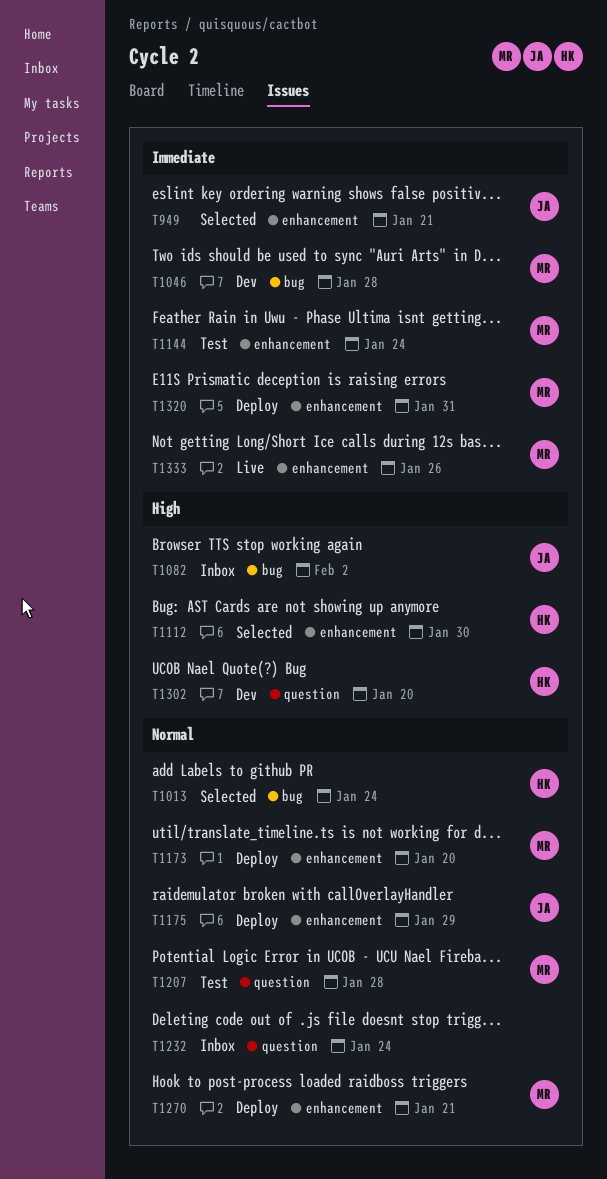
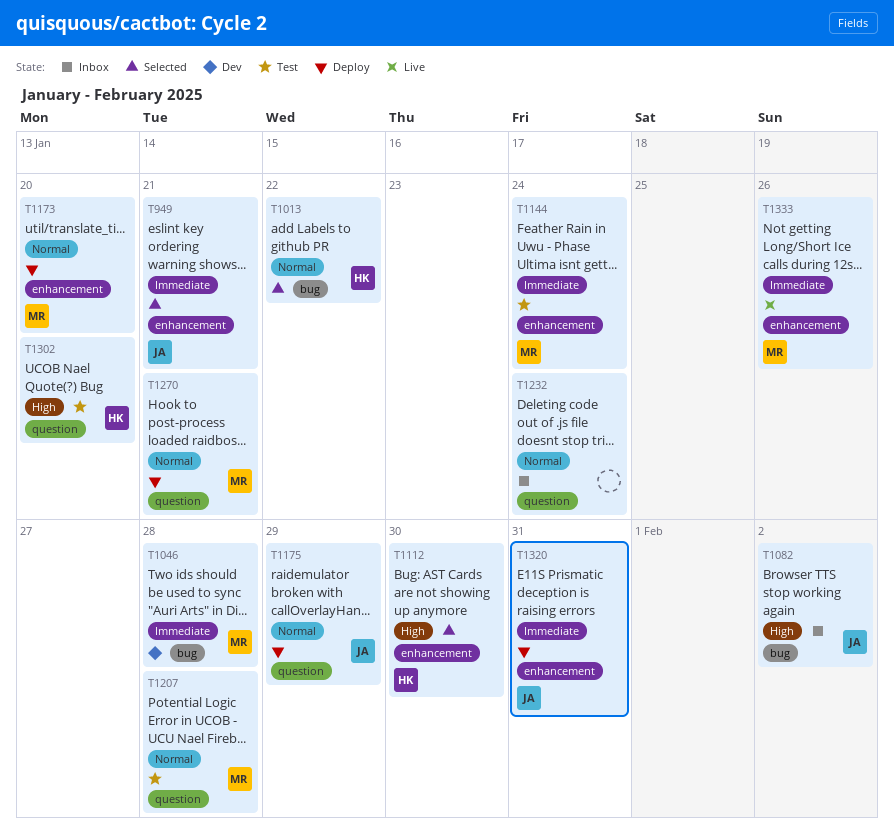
T1013, due: Jan 24 -> Jan 22
T1175, label: enhancement -> question
T1270, label: enhancement -> question
T1302, status: Dev -> Test
T1320, owner: MR -> JA

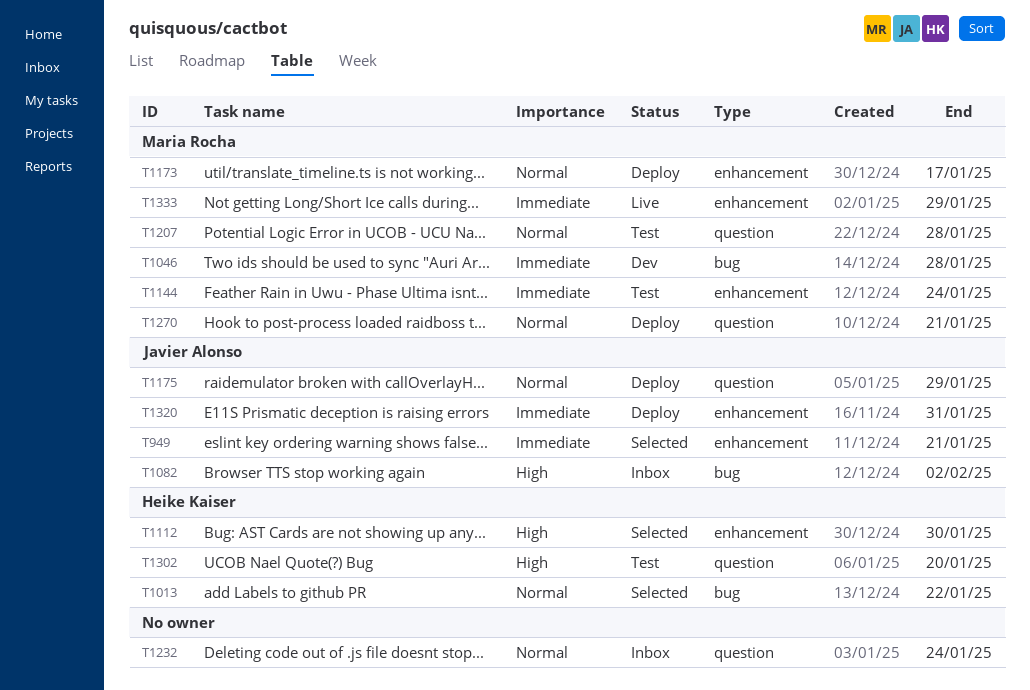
T1173, due: Jan 20 -> Jan 17
T1333, due: Jan 26 -> Jan 29

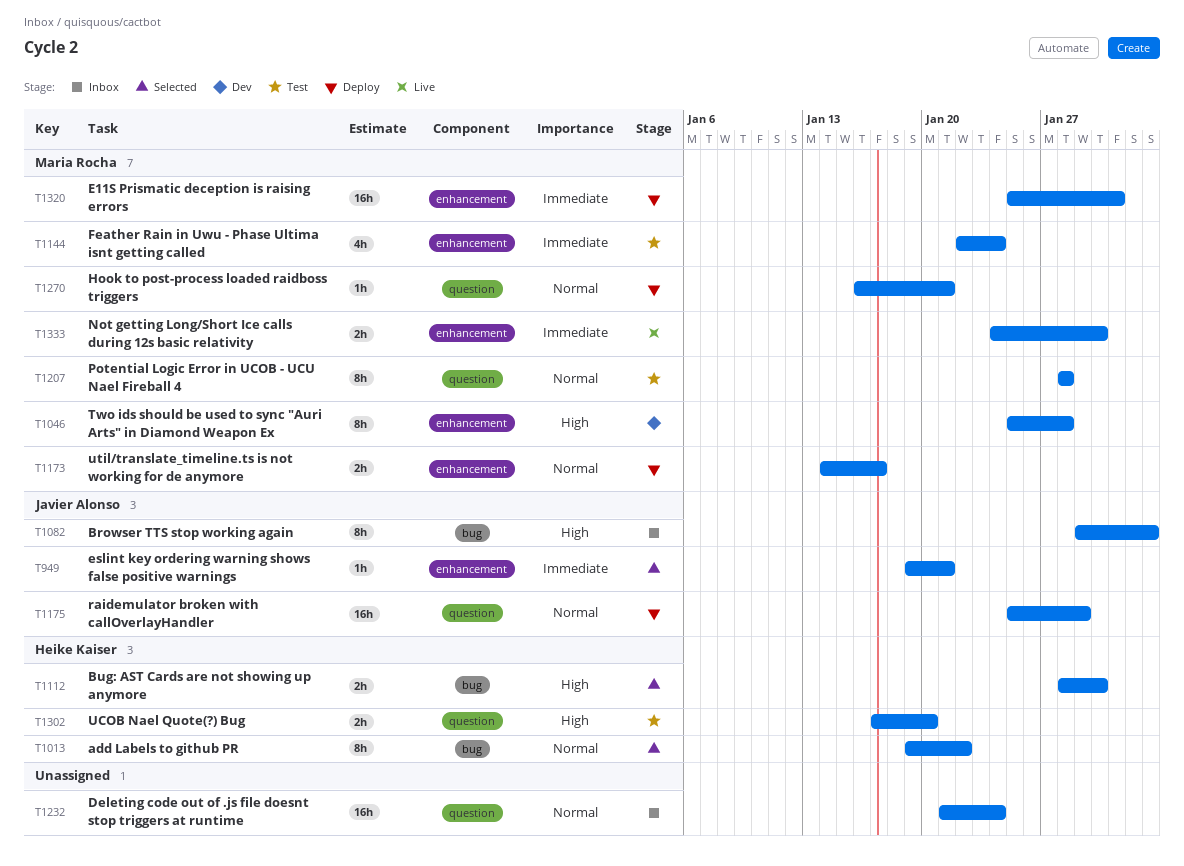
T1046, priority: Immediate -> High
T1046, label: bug -> enhancement
T1112, label: enhancement -> bug
T1320, owner: Javier Alonso -> Maria Rocha
T1333, due: Jan 29 -> Jan 30

